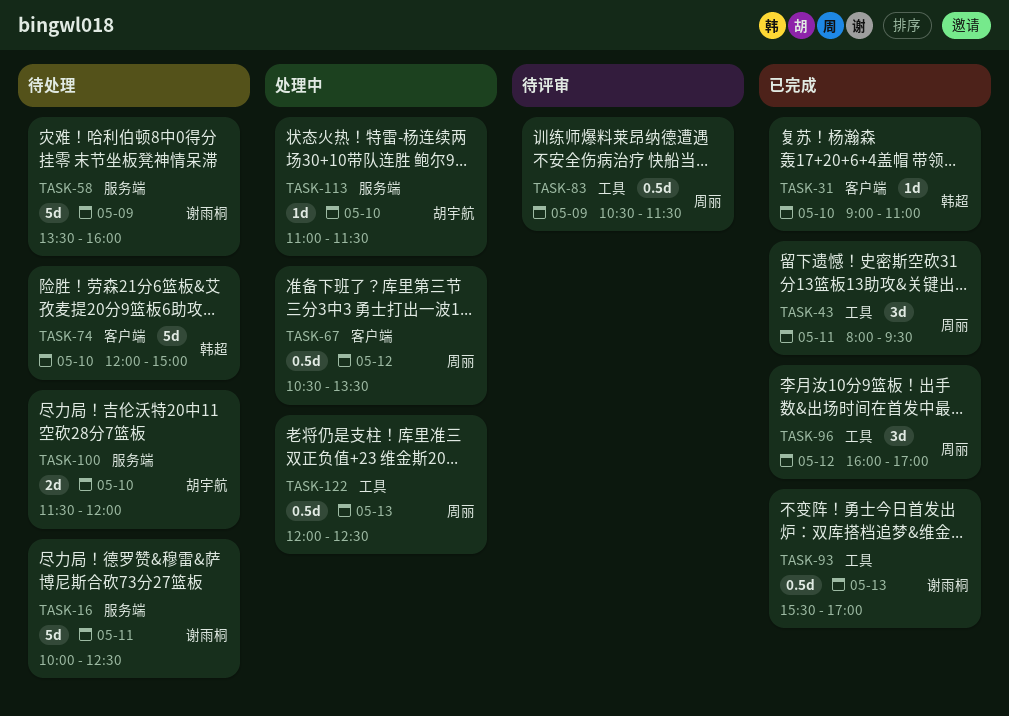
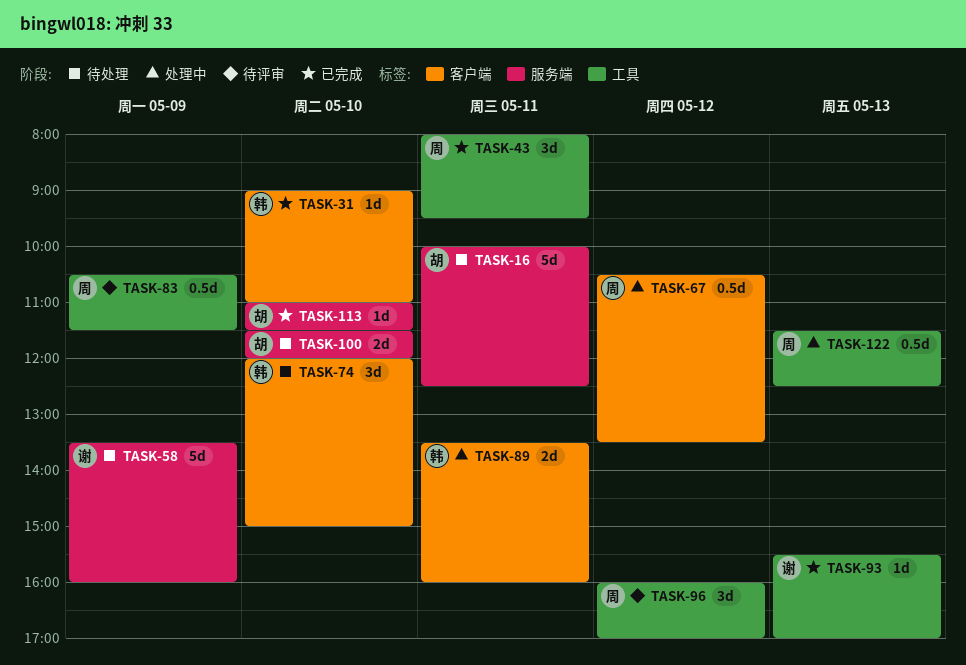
TASK-16, owner: 谢雨桐 -> 胡宇航
TASK-74, estimate: 5d -> 3d
TASK-89: none -> present
TASK-93, estimate: 0.5d -> 1d
TASK-96, status: 已完成 -> 待评审
TASK-113, status: 处理中 -> 已完成
TASK-122, begins: 12:00 -> 11:30

